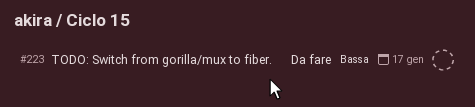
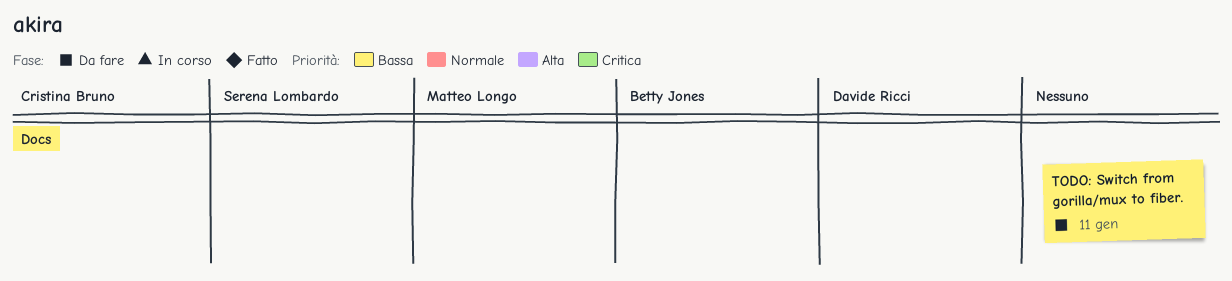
TODO: Switch from gorilla/mux to fiber., due: Jan 17 -> Jan 11

